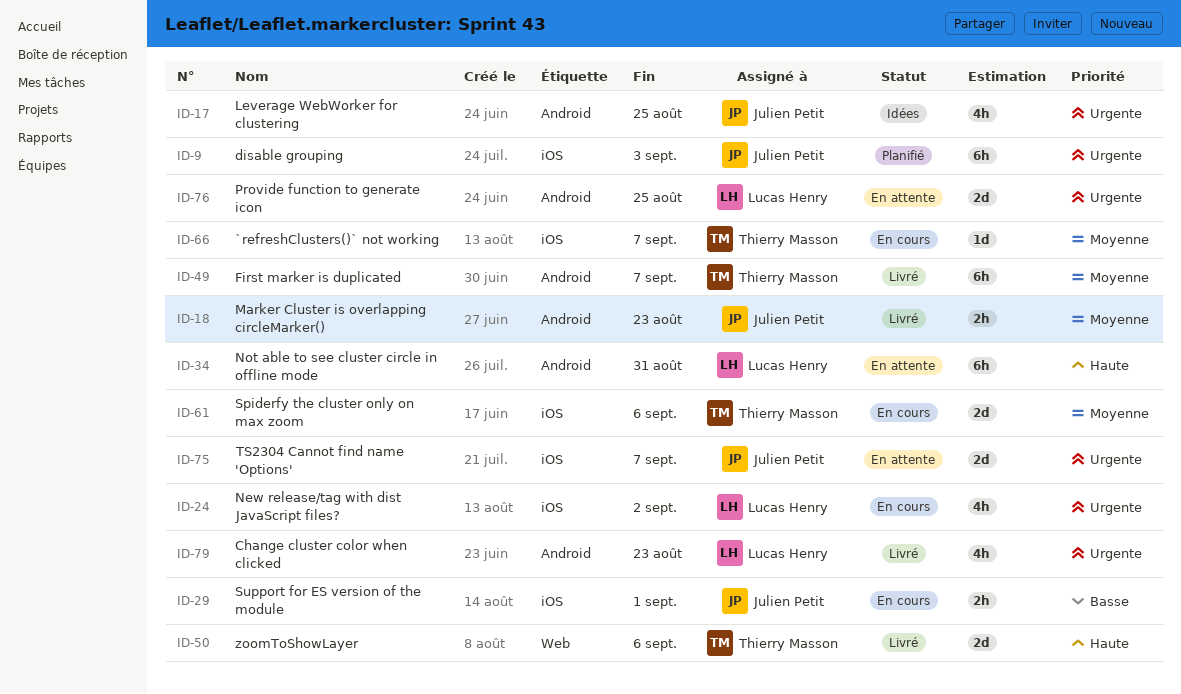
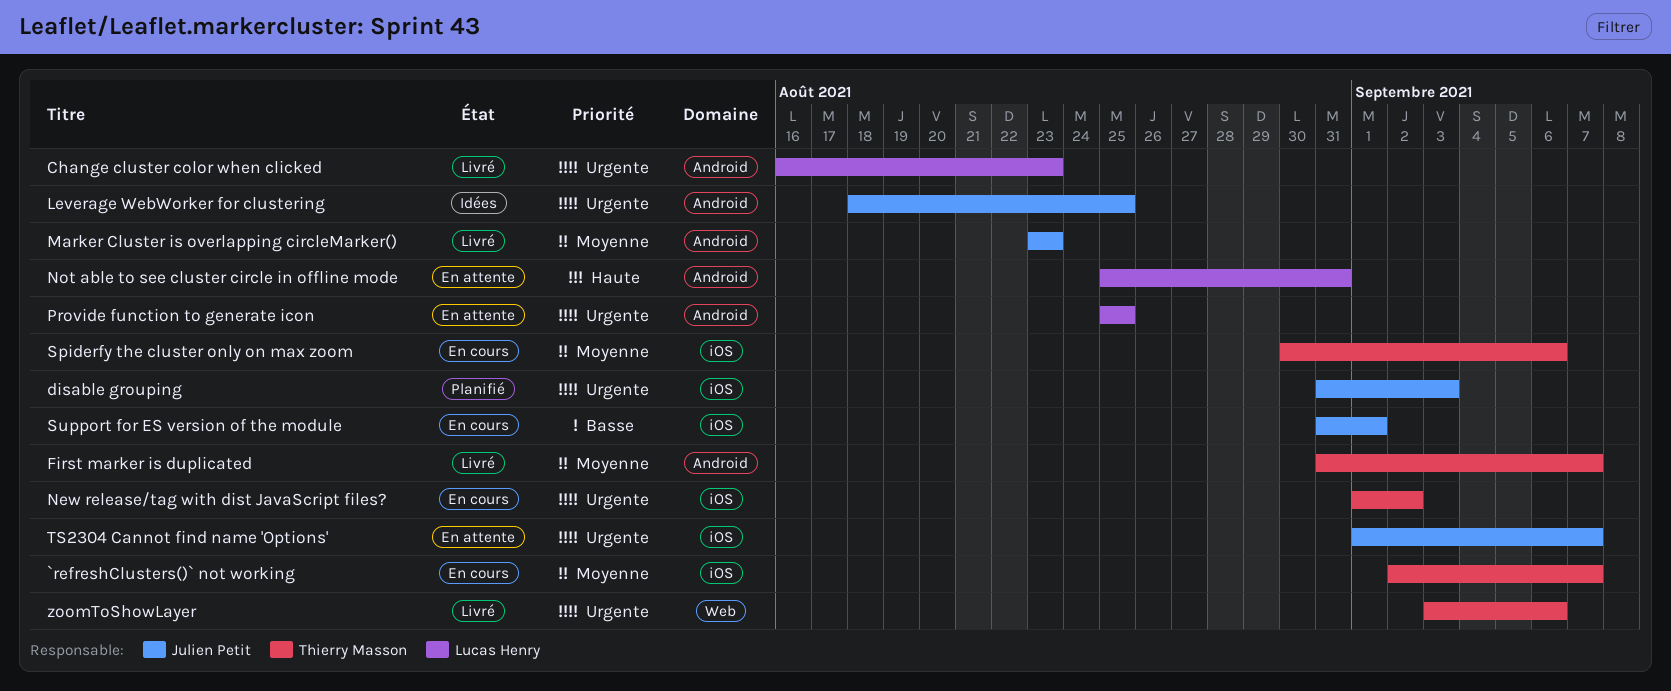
New release/tag with dist JavaScript files?, owner: Lucas Henry -> Thierry Masson
zoomToShowLayer, priority: Haute -> Urgente

